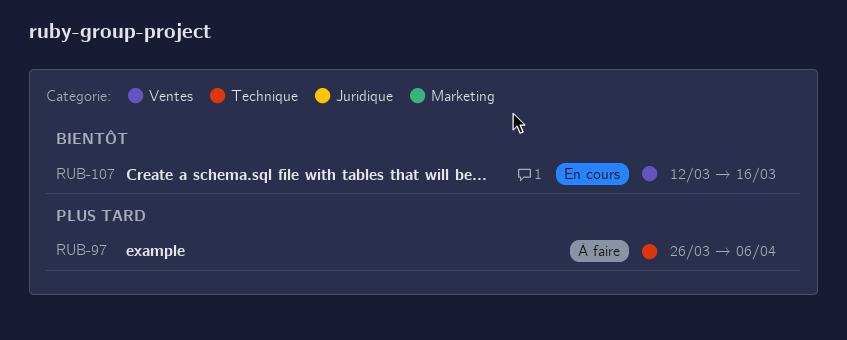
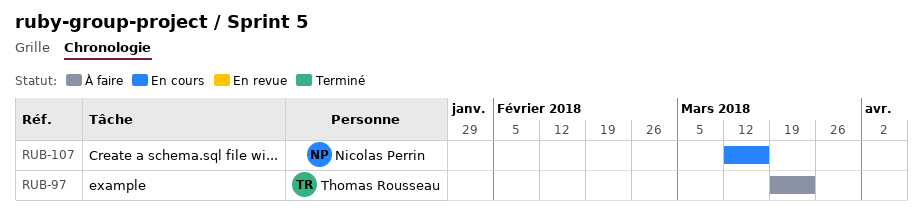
RUB-97, start: Mar 26 -> Mar 19
RUB-97, due: Apr 6 -> Mar 23

